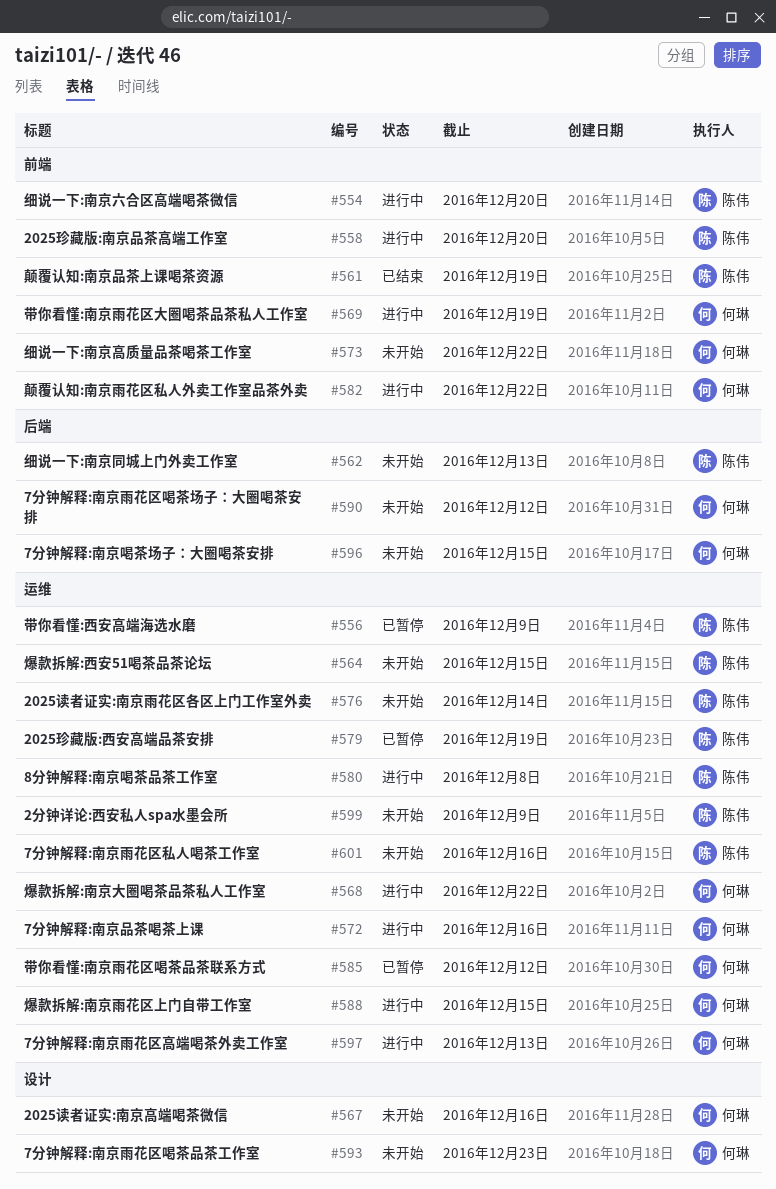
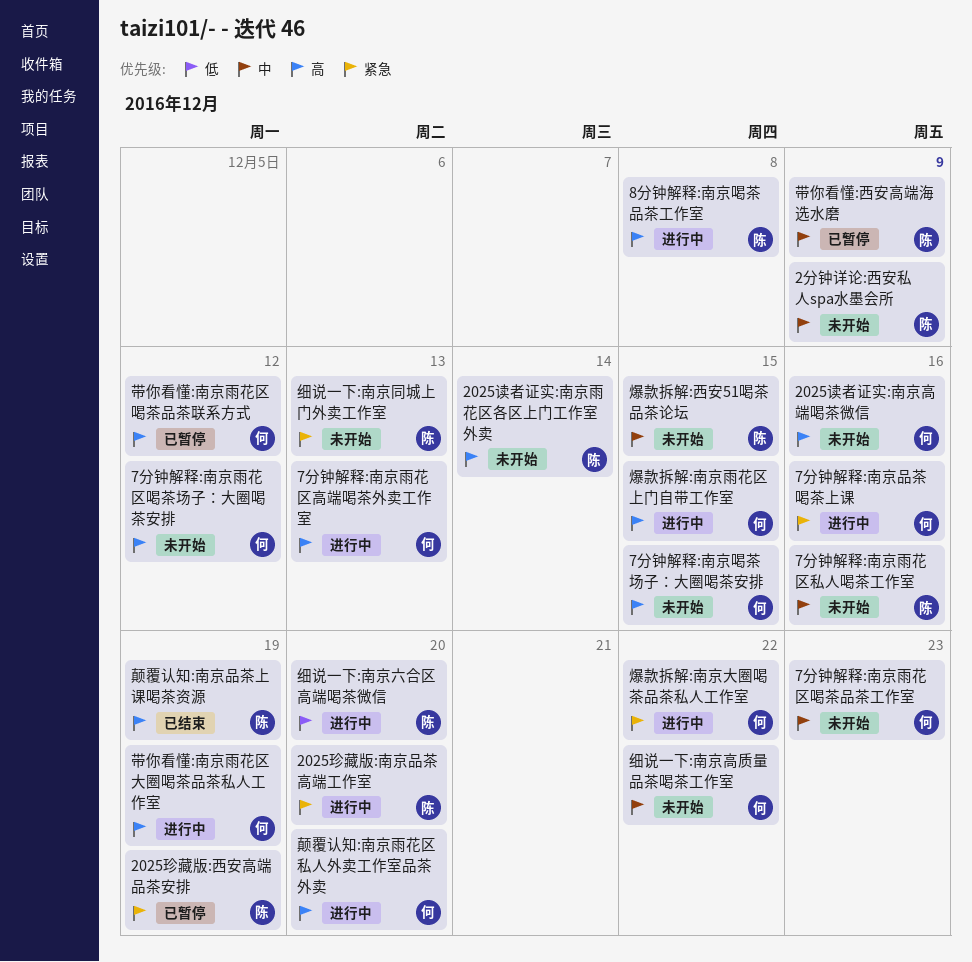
颠覆认知:南京雨花区私人外卖工作室品茶外卖, due: Dec 22 -> Dec 20

